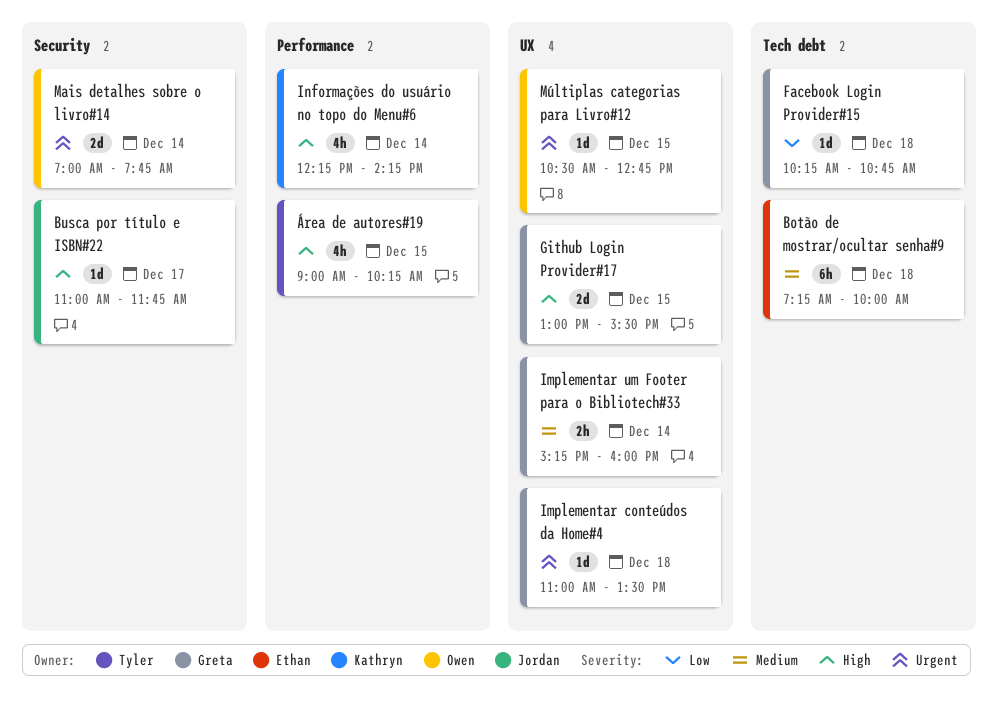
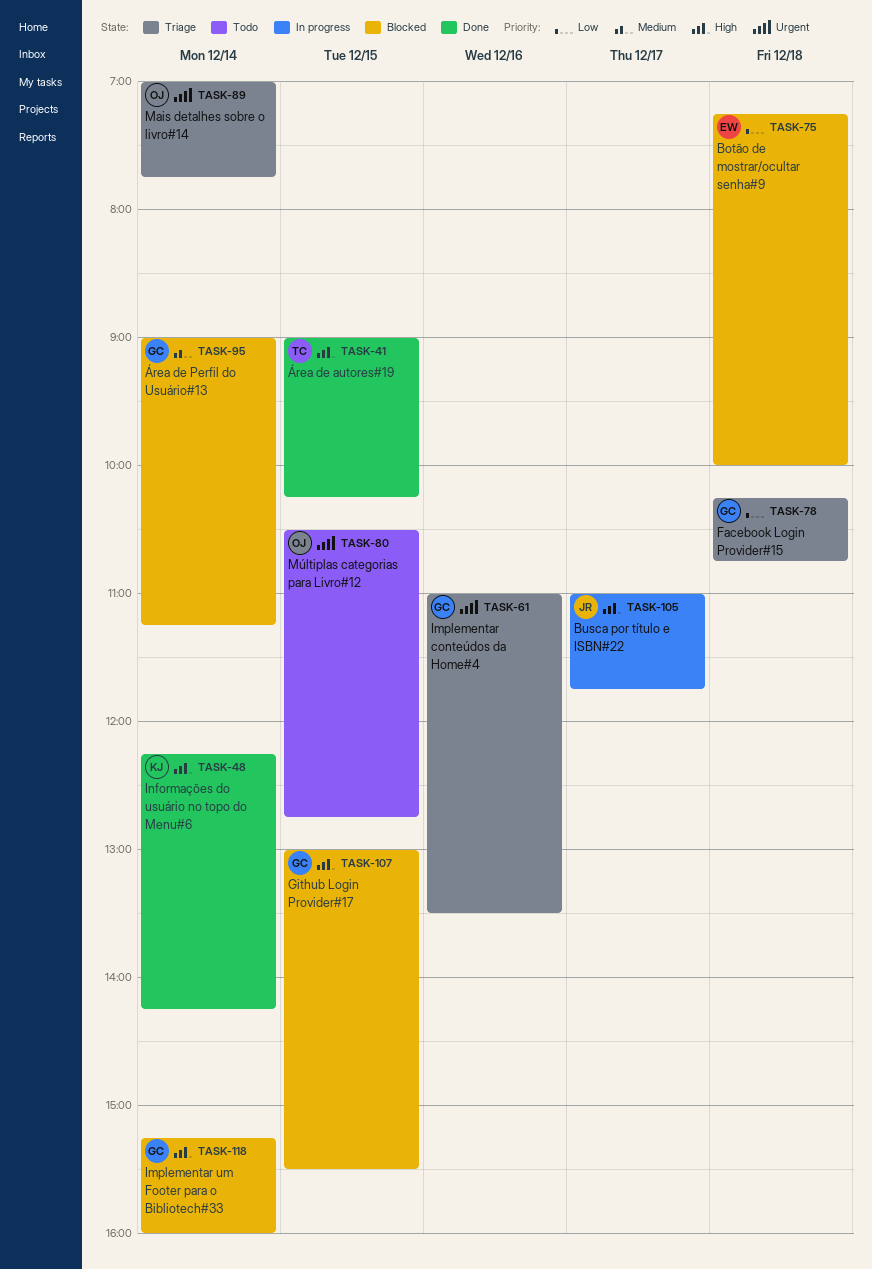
Botão de mostrar/ocultar senha#9, priority: Medium -> Low
Implementar conteúdos da Home#4, day: Dec 18 -> Dec 16
Implementar um Footer para o Bibliotech#33, priority: Medium -> High
Área de Perfil do Usuário#13: none -> present

